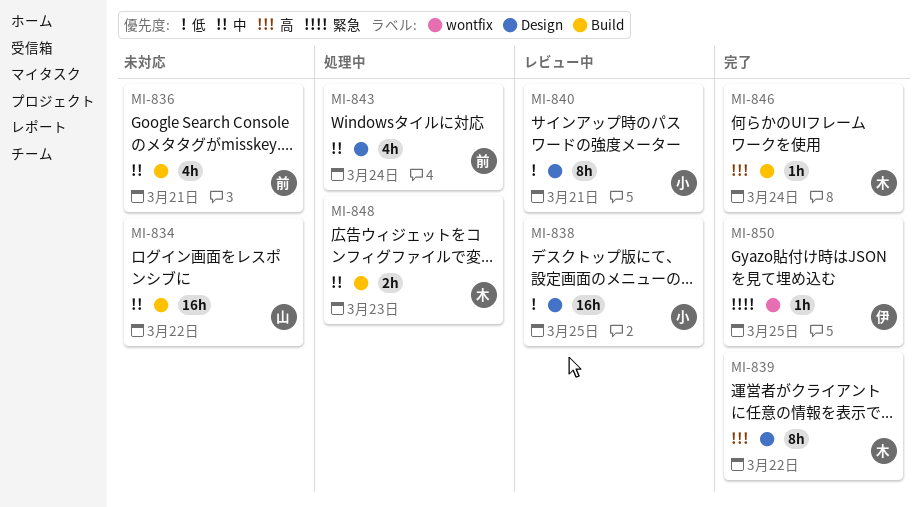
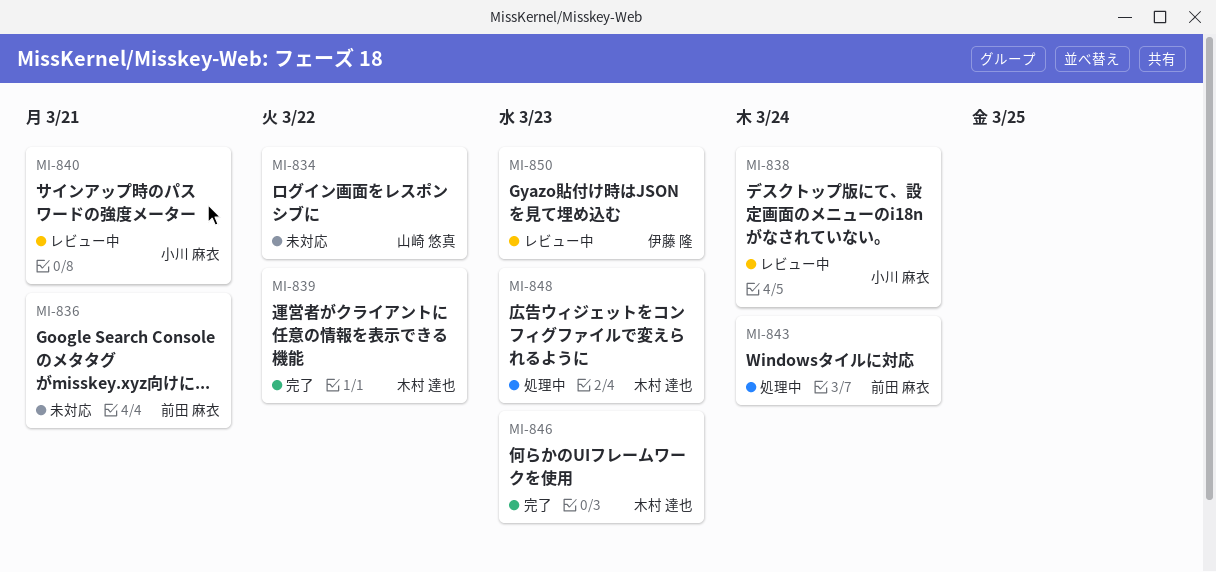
MI-838, due: Mar 25 -> Mar 24
MI-846, due: Mar 24 -> Mar 23
MI-850, status: 完了 -> レビュー中
MI-850, due: Mar 25 -> Mar 23

